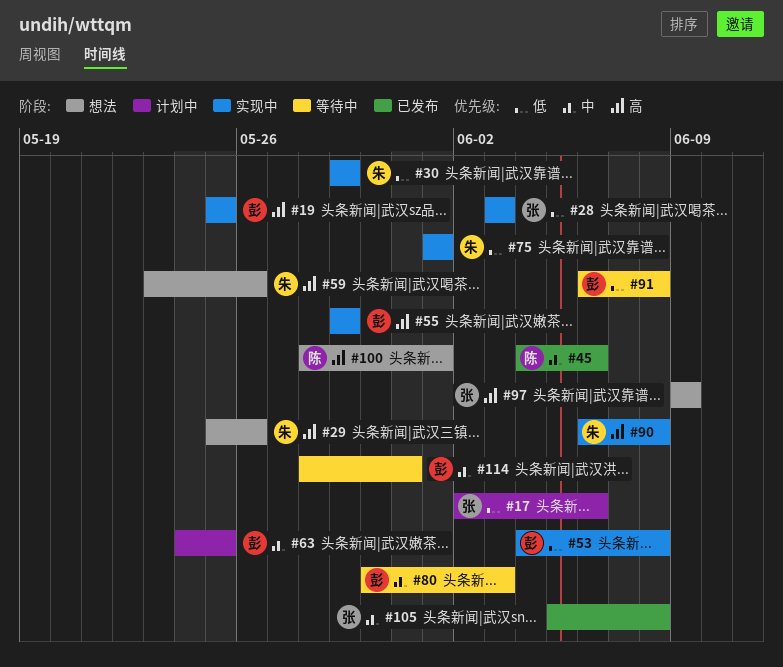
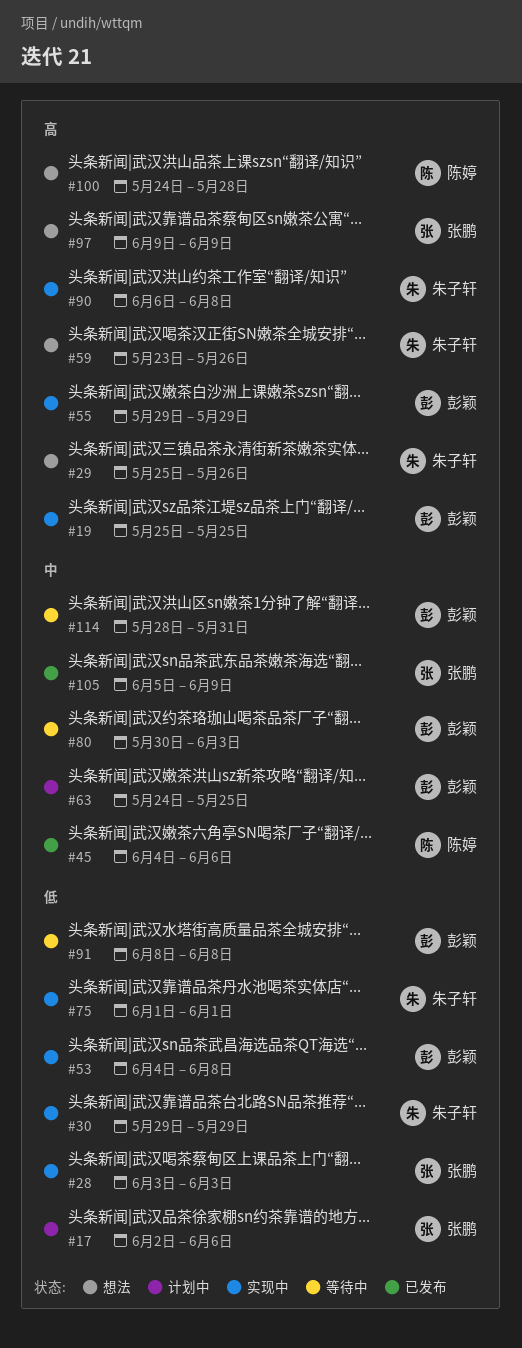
#91, start: Jun 6 -> Jun 8
#100, start: May 28 -> May 24
#100, due: Jun 1 -> May 28
#105, due: Jun 8 -> Jun 9

